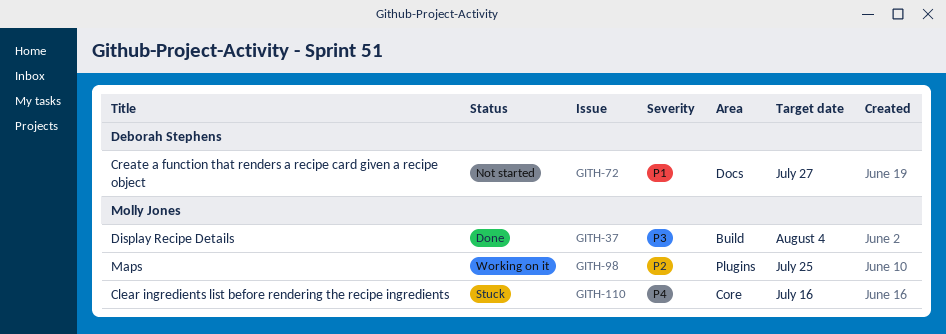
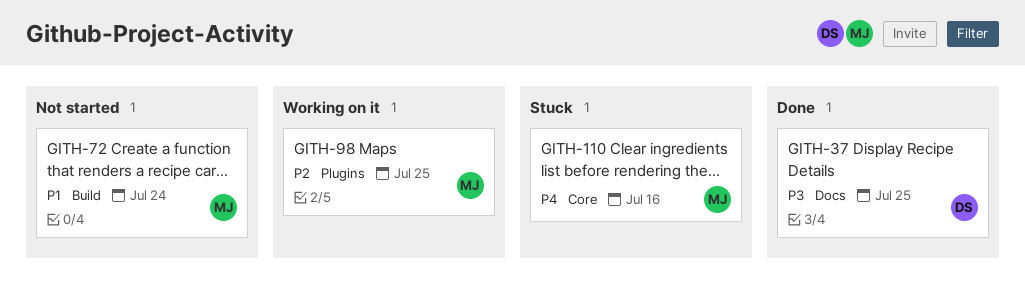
GITH-37, owner: Molly Jones -> Deborah Stephens
GITH-37, label: Build -> Docs
GITH-37, due: Aug 4 -> Jul 25
GITH-72, owner: Deborah Stephens -> Molly Jones
GITH-72, label: Docs -> Build
GITH-72, due: Jul 27 -> Jul 24

